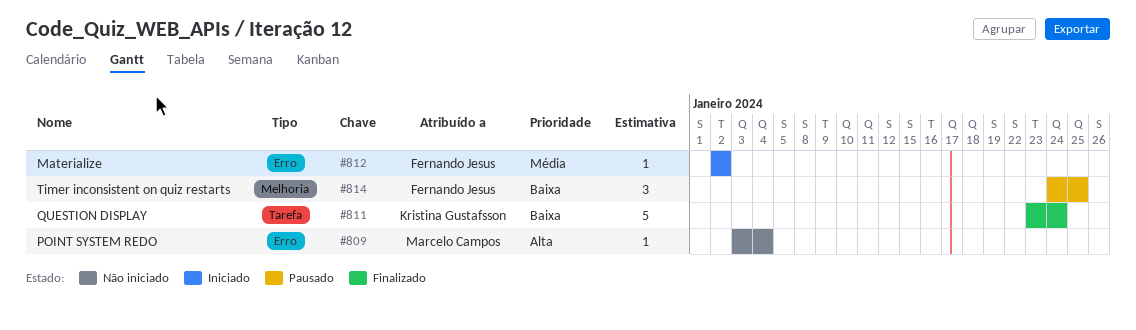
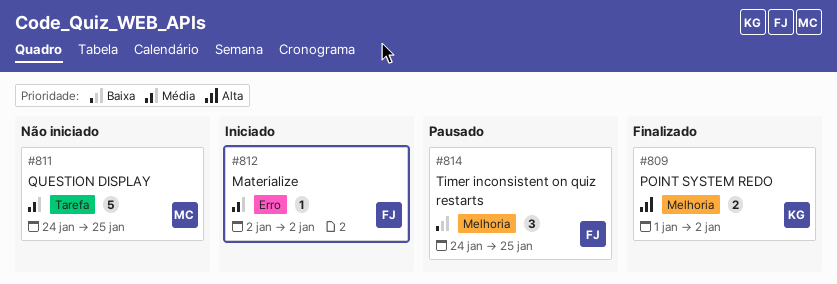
#809, status: Não iniciado -> Finalizado
#809, owner: Marcelo Campos -> Kristina Gustafsson
#809, label: Erro -> Melhoria
#809, estimate: 1 -> 2
#809, start: Jan 3 -> Jan 1
#809, due: Jan 4 -> Jan 2
#811, status: Finalizado -> Não iniciado
#811, owner: Kristina Gustafsson -> Marcelo Campos
#811, priority: Baixa -> Média
#811, start: Jan 23 -> Jan 24
#811, due: Jan 24 -> Jan 25

